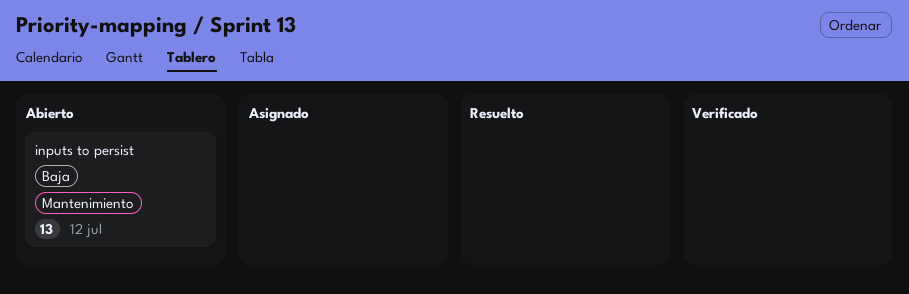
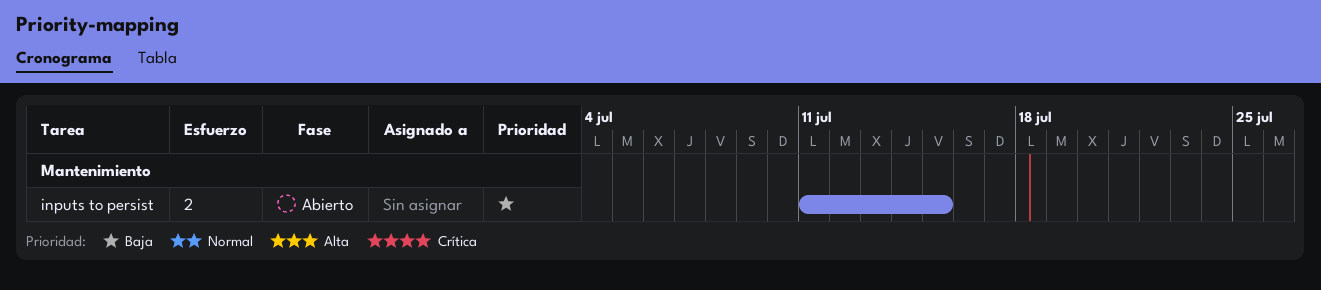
inputs to persist, estimate: 13 -> 2
inputs to persist, due: Jul 12 -> Jul 15

